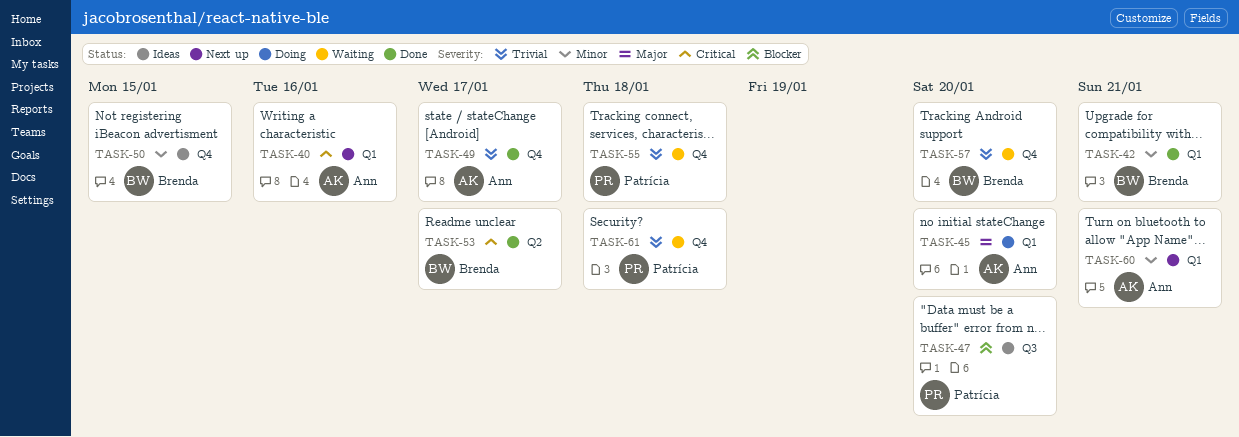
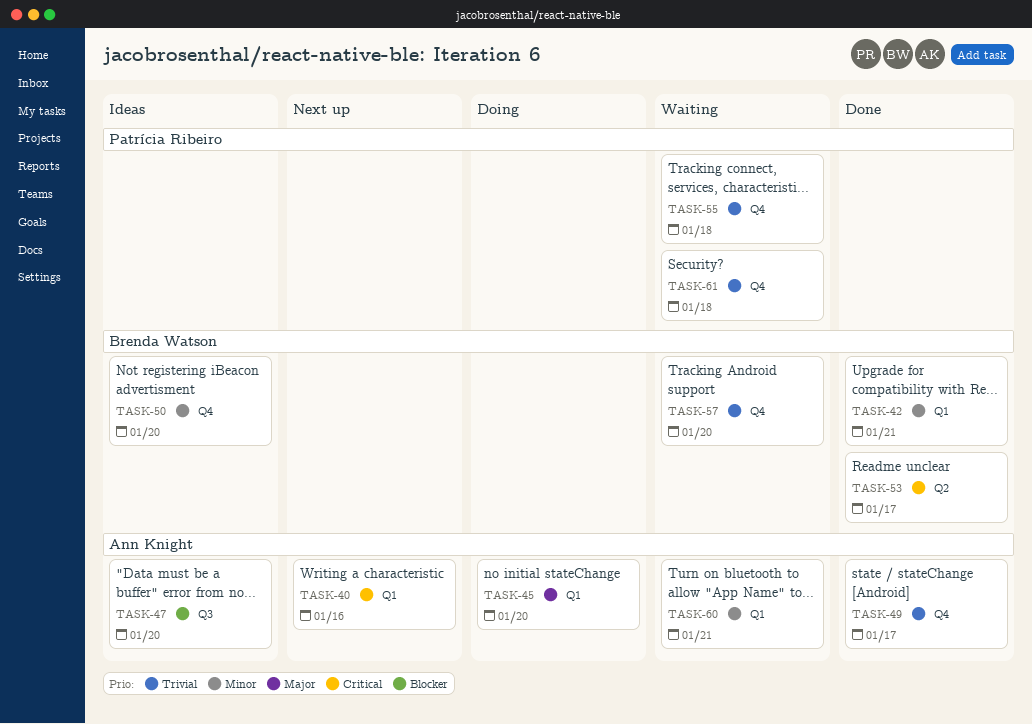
TASK-47, owner: Patrícia Ribeiro -> Ann Knight
TASK-50, due: Jan 15 -> Jan 20
TASK-60, status: Next up -> Waiting

